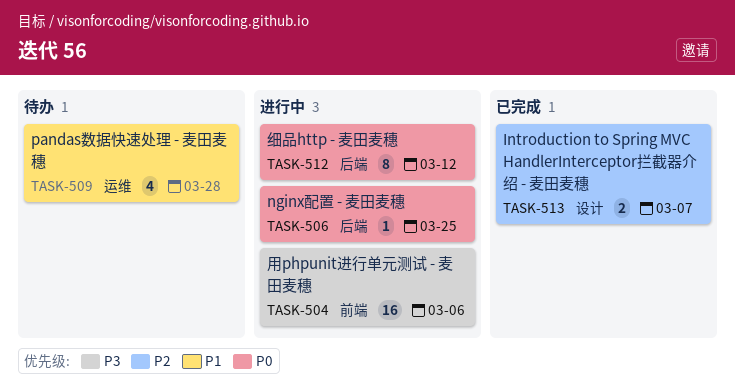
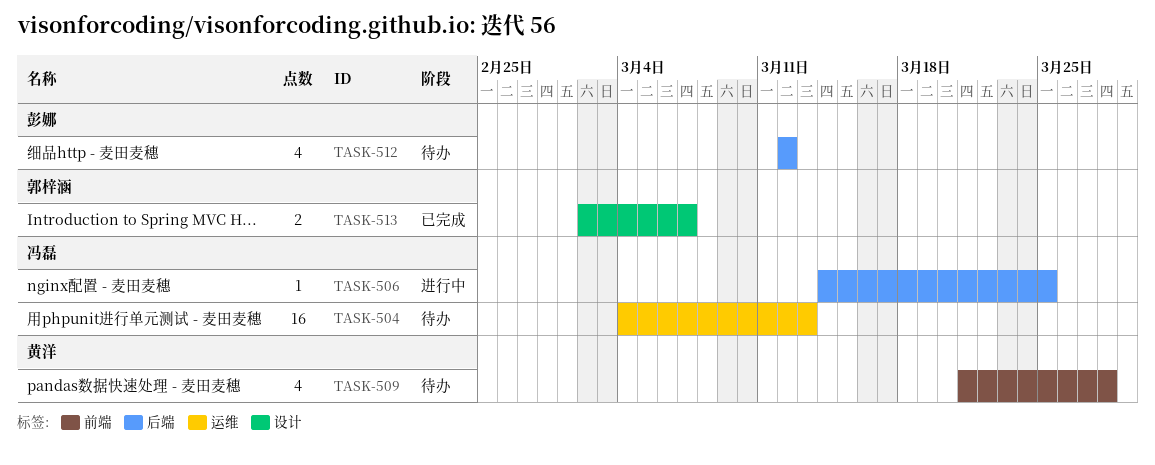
TASK-504, status: 进行中 -> 待办
TASK-504, label: 前端 -> 运维
TASK-504, due: Mar 6 -> Mar 13
TASK-509, label: 运维 -> 前端
TASK-512, status: 进行中 -> 待办
TASK-512, estimate: 8 -> 4

